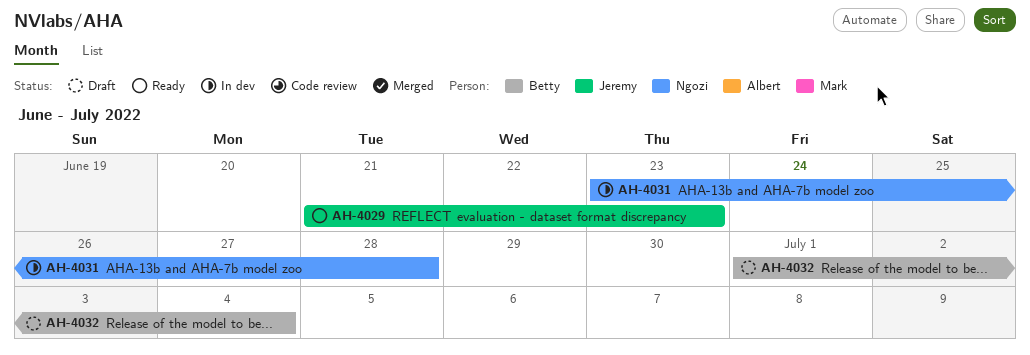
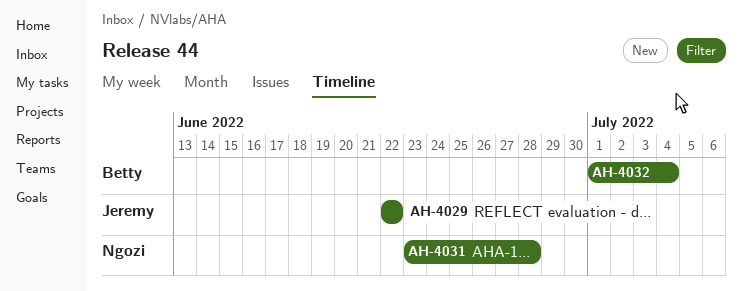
AH-4029, start: Jun 21 -> Jun 22
AH-4029, due: Jun 23 -> Jun 22

